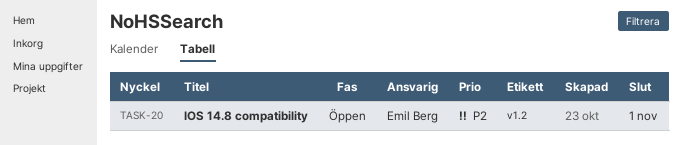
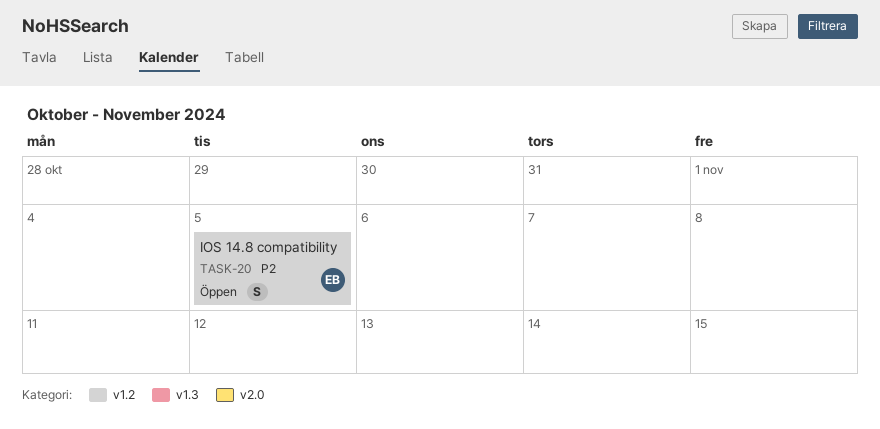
TASK-20, due: Nov 1 -> Nov 5

